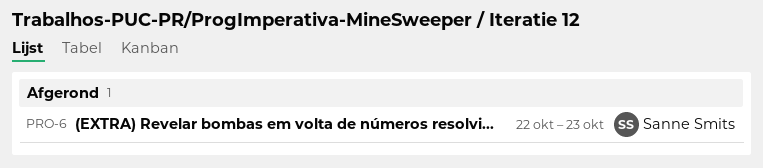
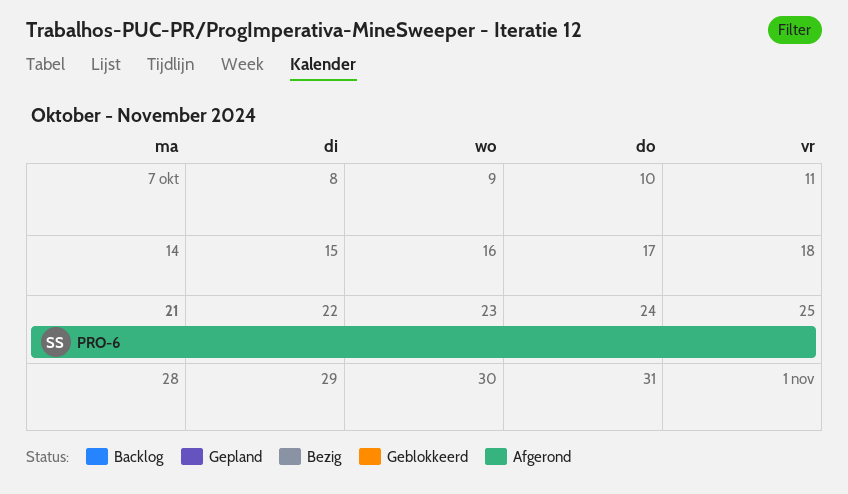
PRO-6, start: Oct 22 -> Oct 21
PRO-6, due: Oct 23 -> Oct 25

